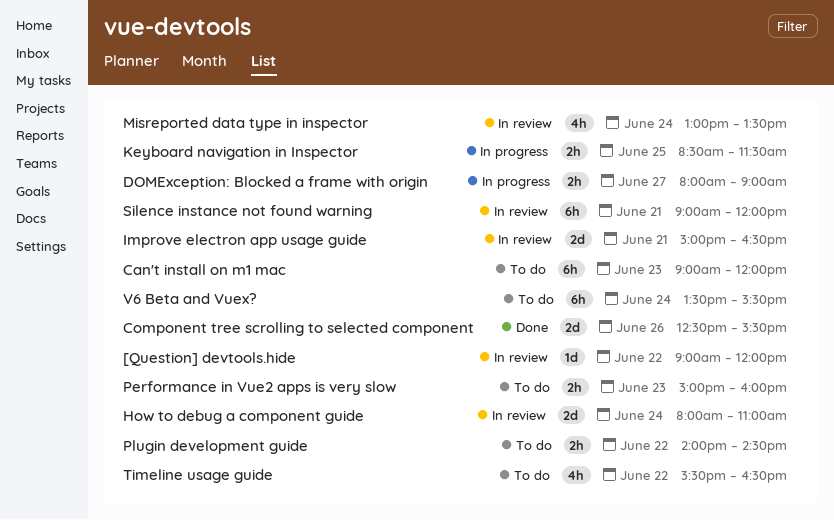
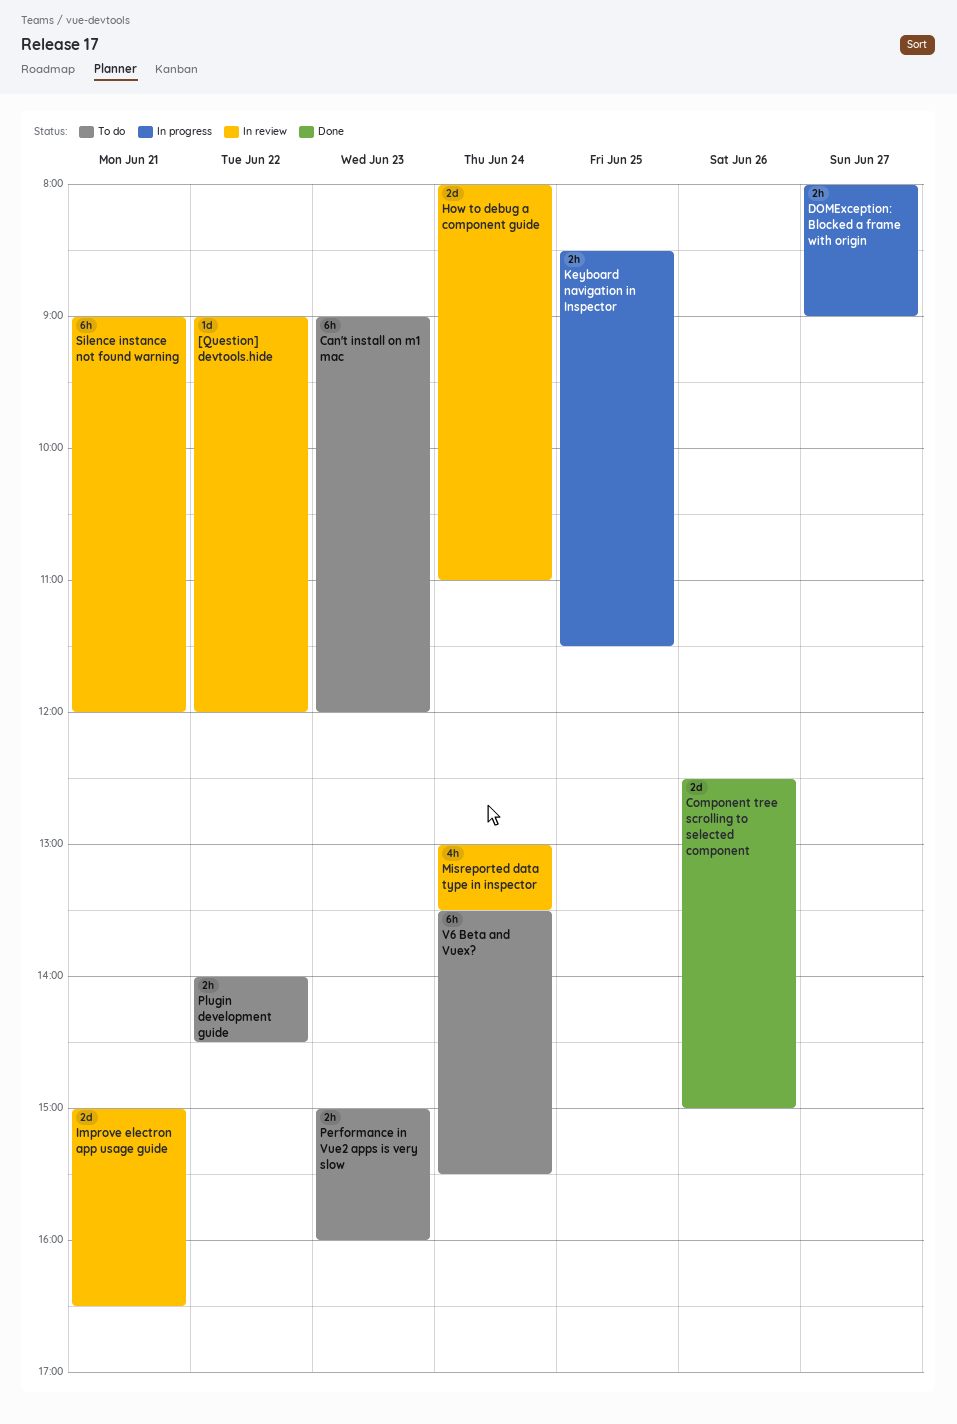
Component tree scrolling to selected component, ends: 15:30 -> 15:00
Timeline usage guide: present -> none

